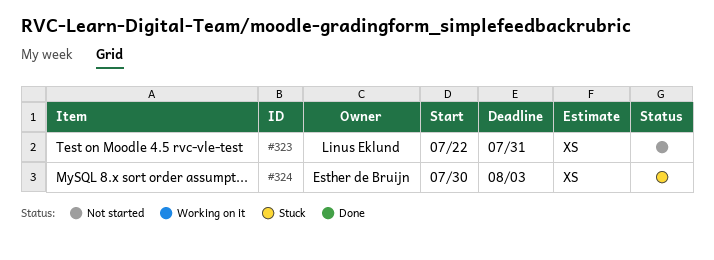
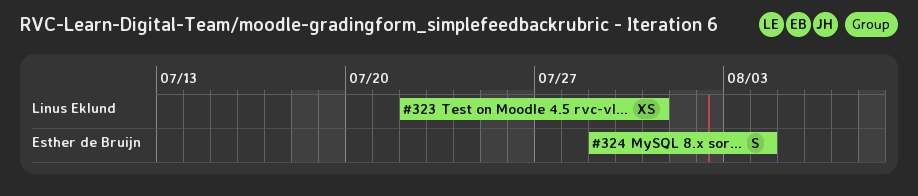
#324, estimate: XS -> S
#324, start: Jul 30 -> Jul 29
#324, due: Aug 3 -> Aug 4

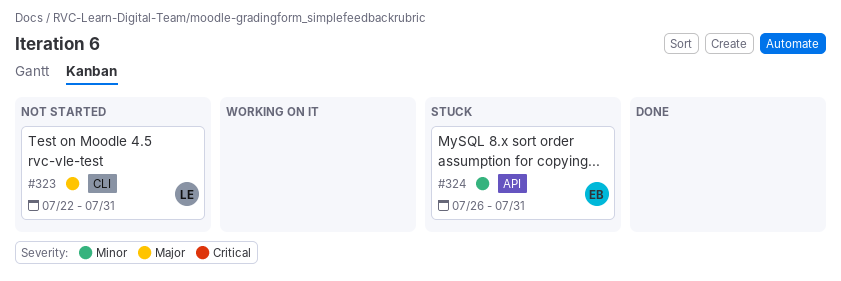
#324, start: Jul 29 -> Jul 26
#324, due: Aug 4 -> Jul 31

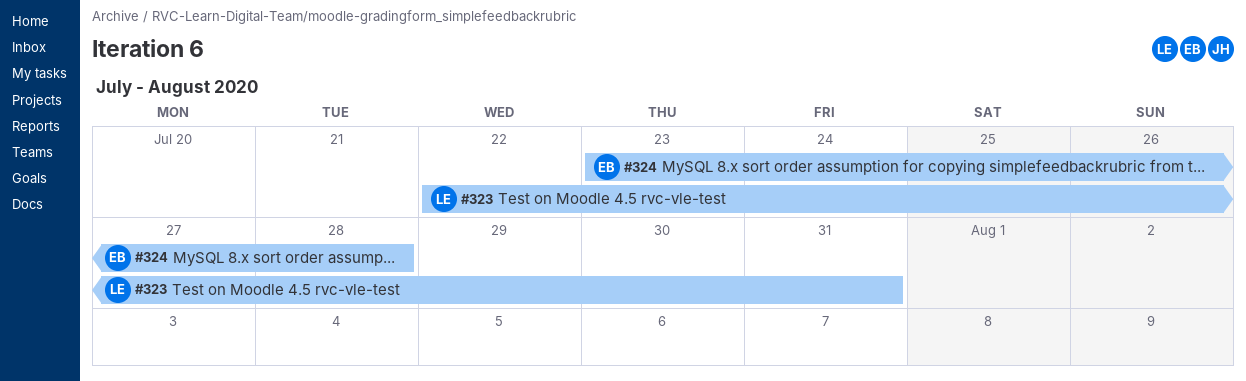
#324, start: Jul 26 -> Jul 23
#324, due: Jul 31 -> Jul 28

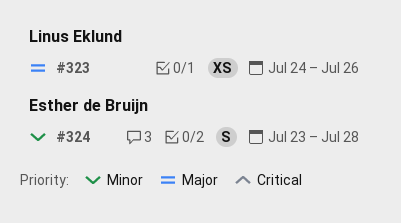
#323, start: Jul 22 -> Jul 24
#323, due: Jul 31 -> Jul 26

